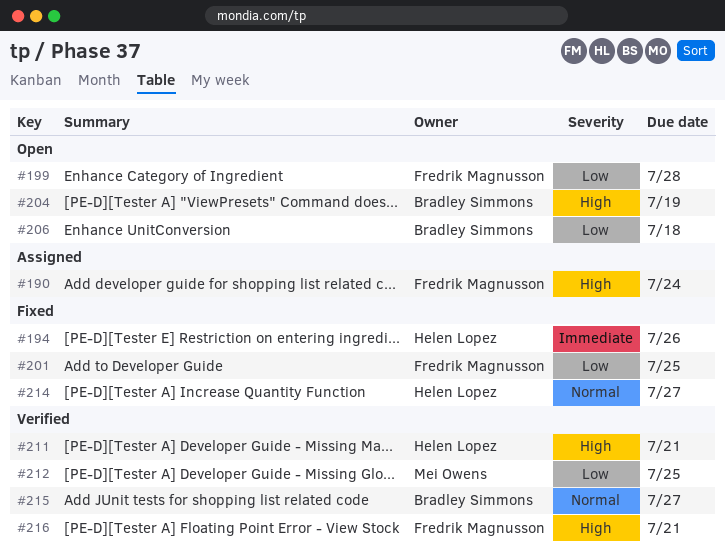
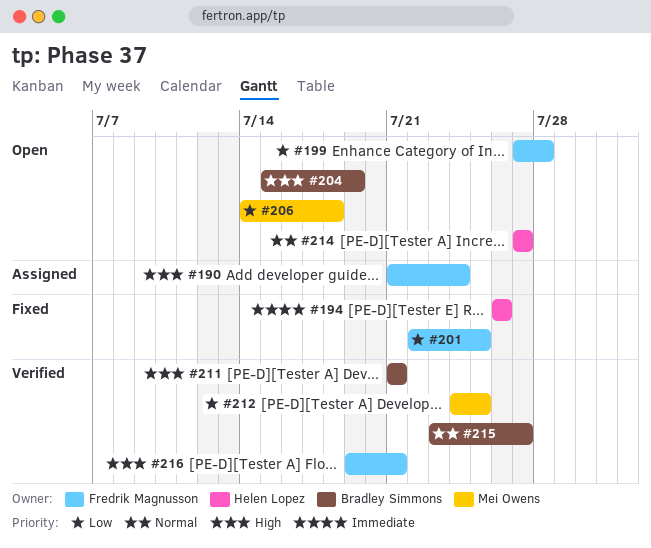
#206, owner: Bradley Simmons -> Mei Owens
#211, owner: Helen Lopez -> Bradley Simmons
#214, status: Fixed -> Open

